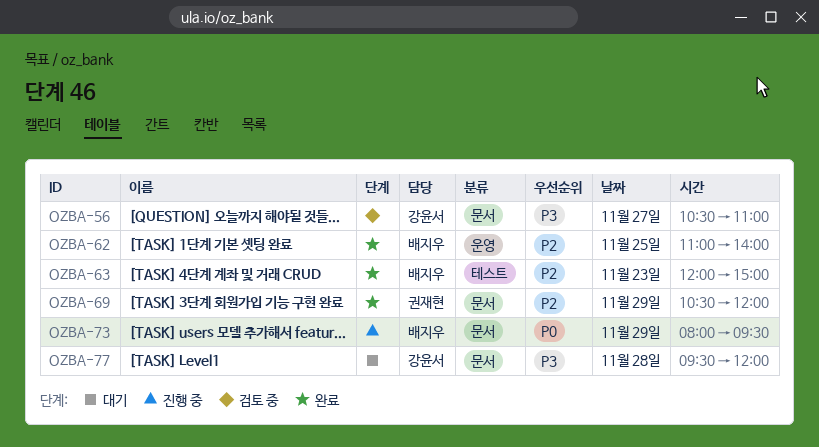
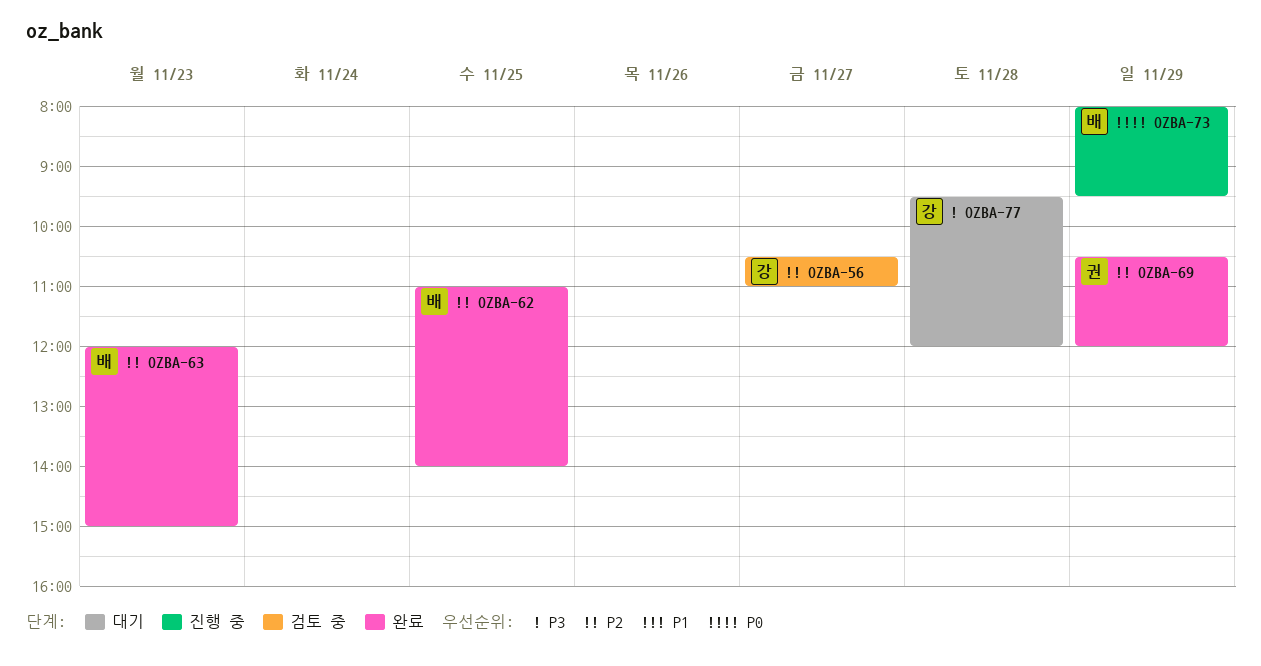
OZBA-56, priority: P3 -> P2

